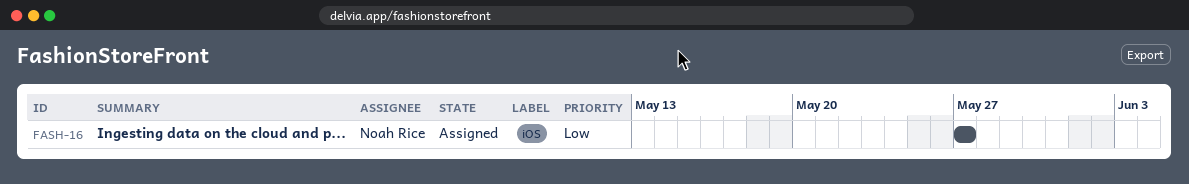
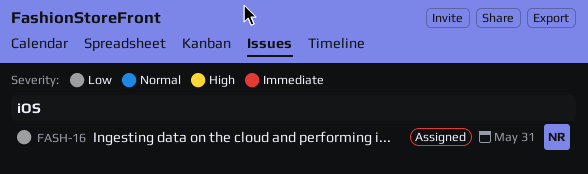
FASH-16, due: May 27 -> May 31

